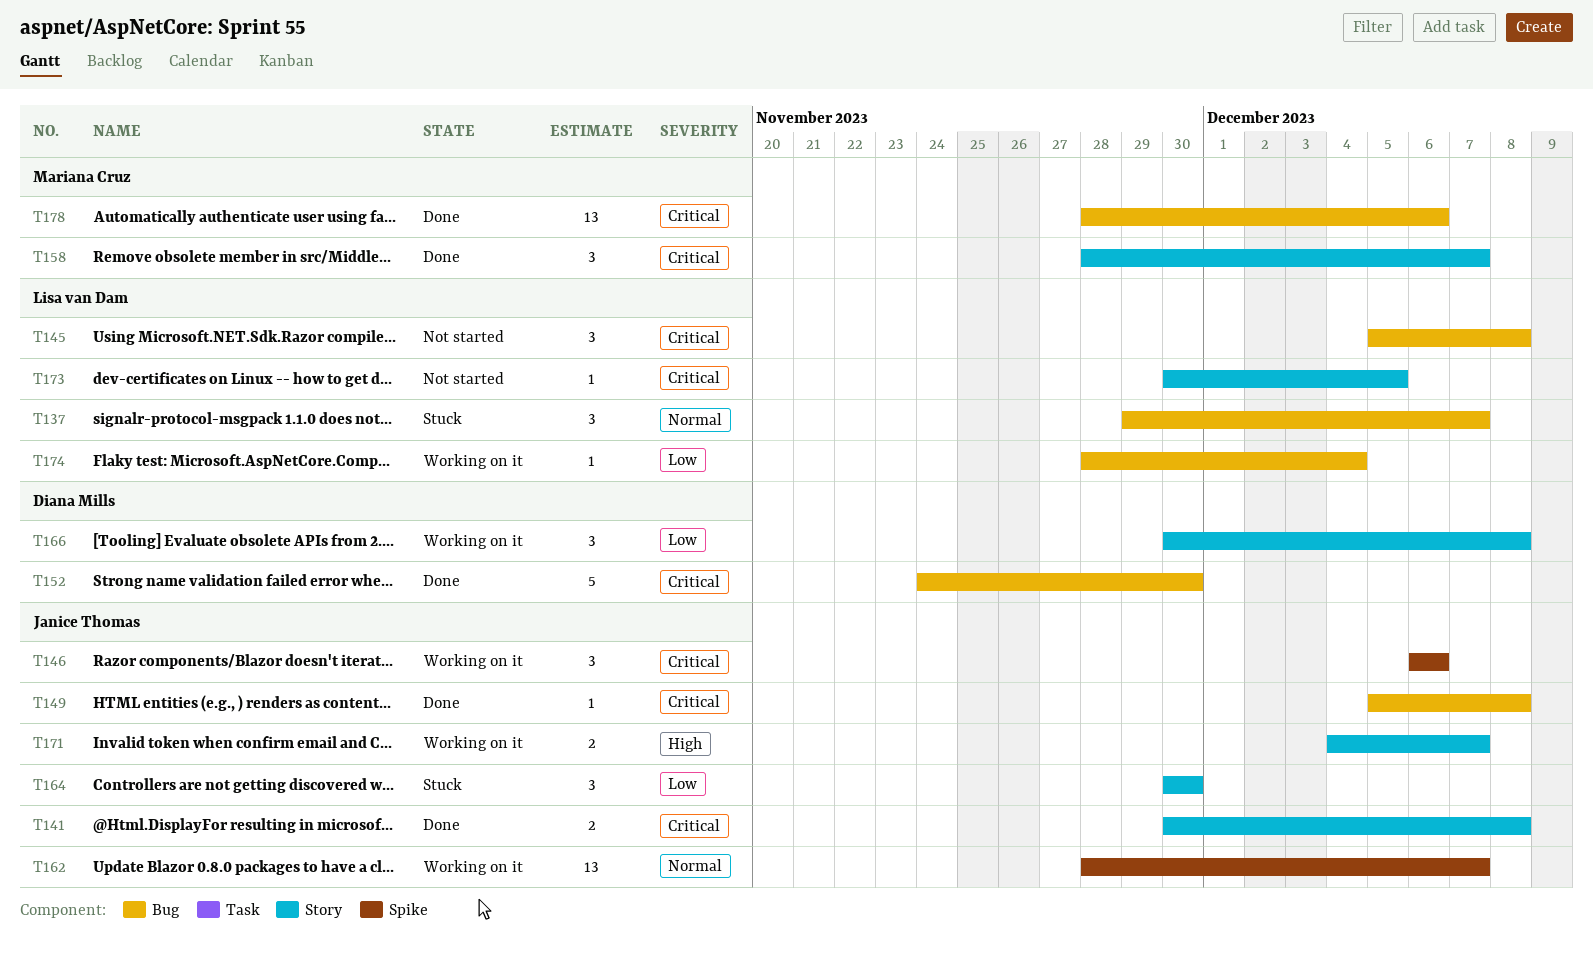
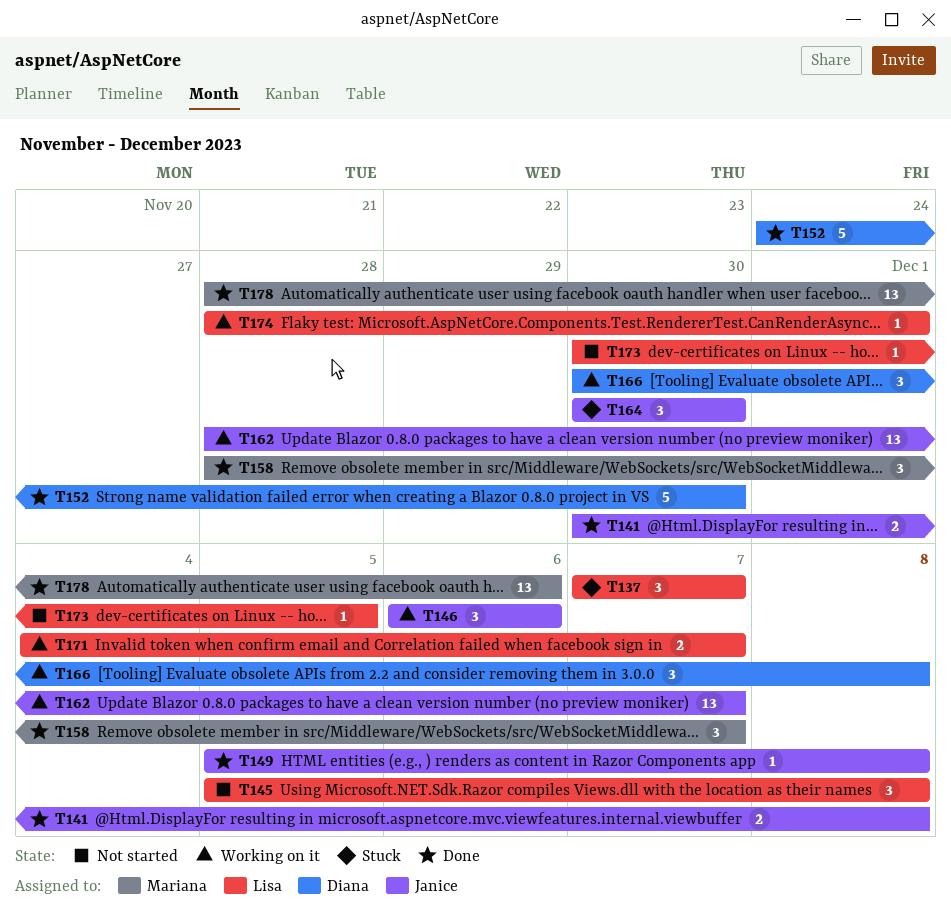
T137, start: Nov 29 -> Dec 7
T171, owner: Janice Thomas -> Lisa van Dam
T174, due: Dec 4 -> Dec 1

